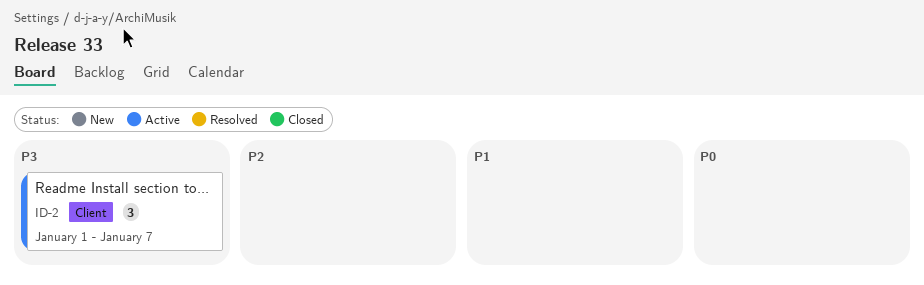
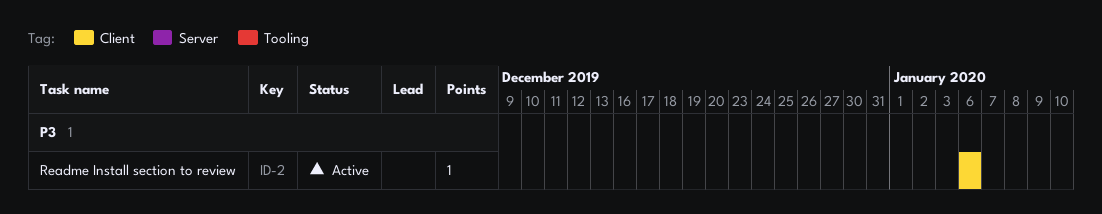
ID-2, estimate: 3 -> 1
ID-2, start: Jan 1 -> Jan 6
ID-2, due: Jan 7 -> Jan 6

